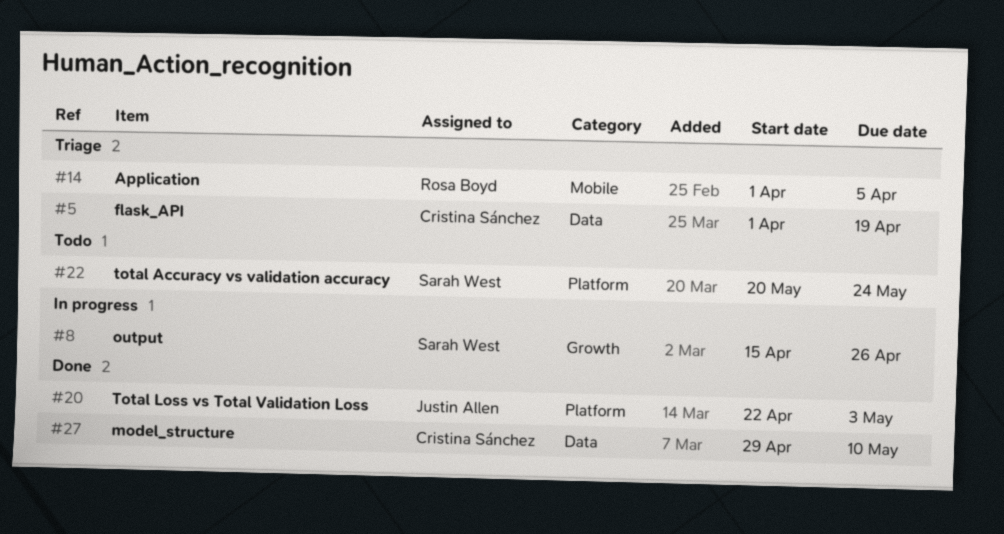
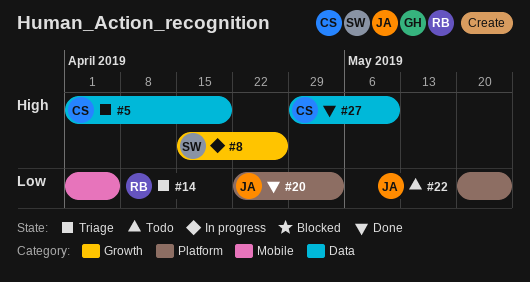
#22, owner: Sarah West -> Justin Allen

